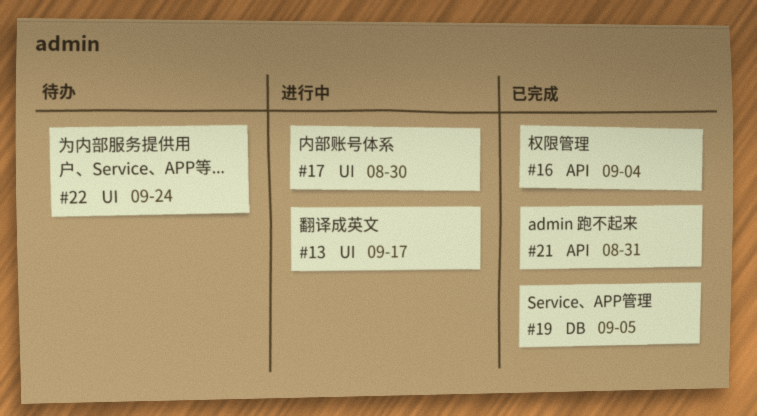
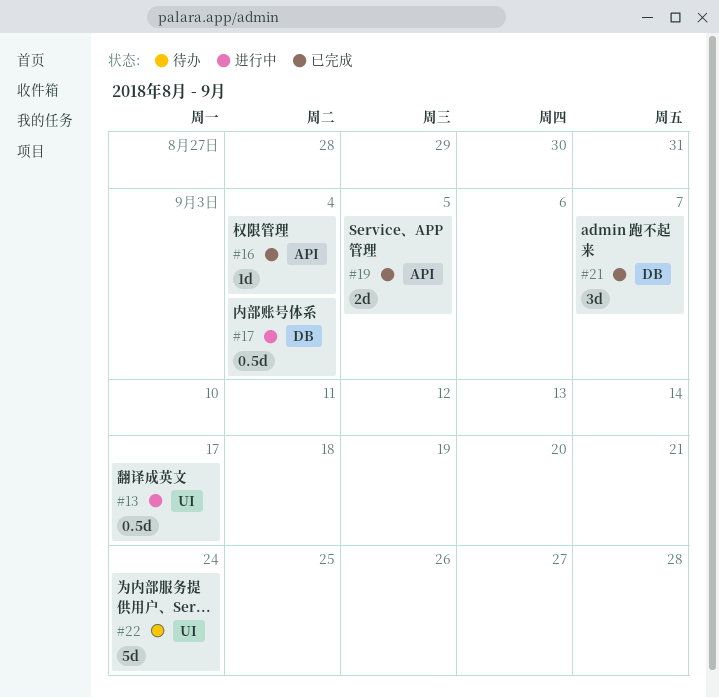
#17, label: UI -> DB
#17, due: Aug 30 -> Sep 4
#19, label: DB -> API
#21, label: API -> DB
#21, due: Aug 31 -> Sep 7

